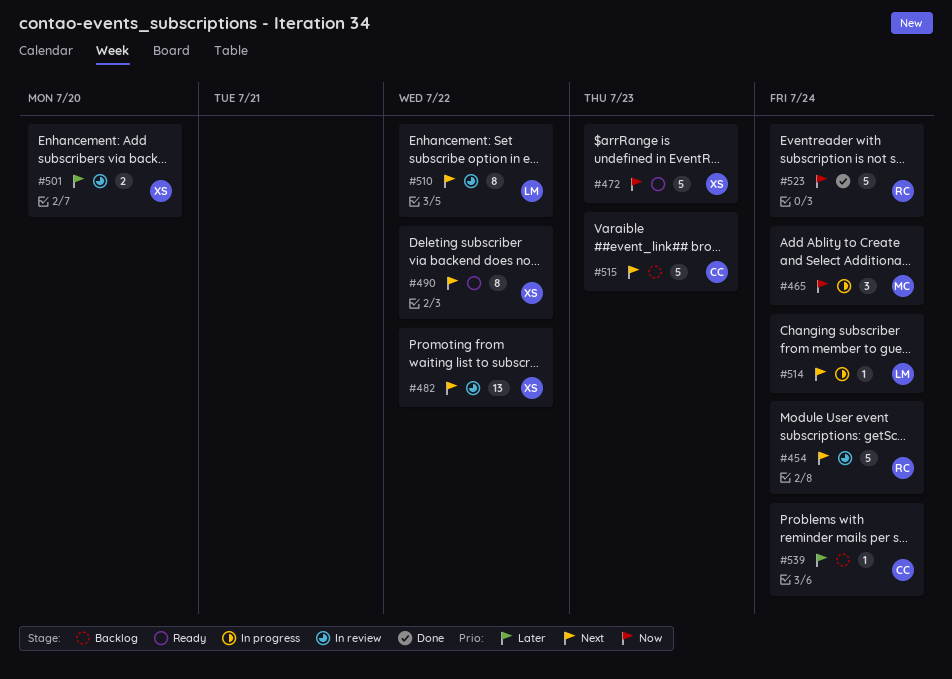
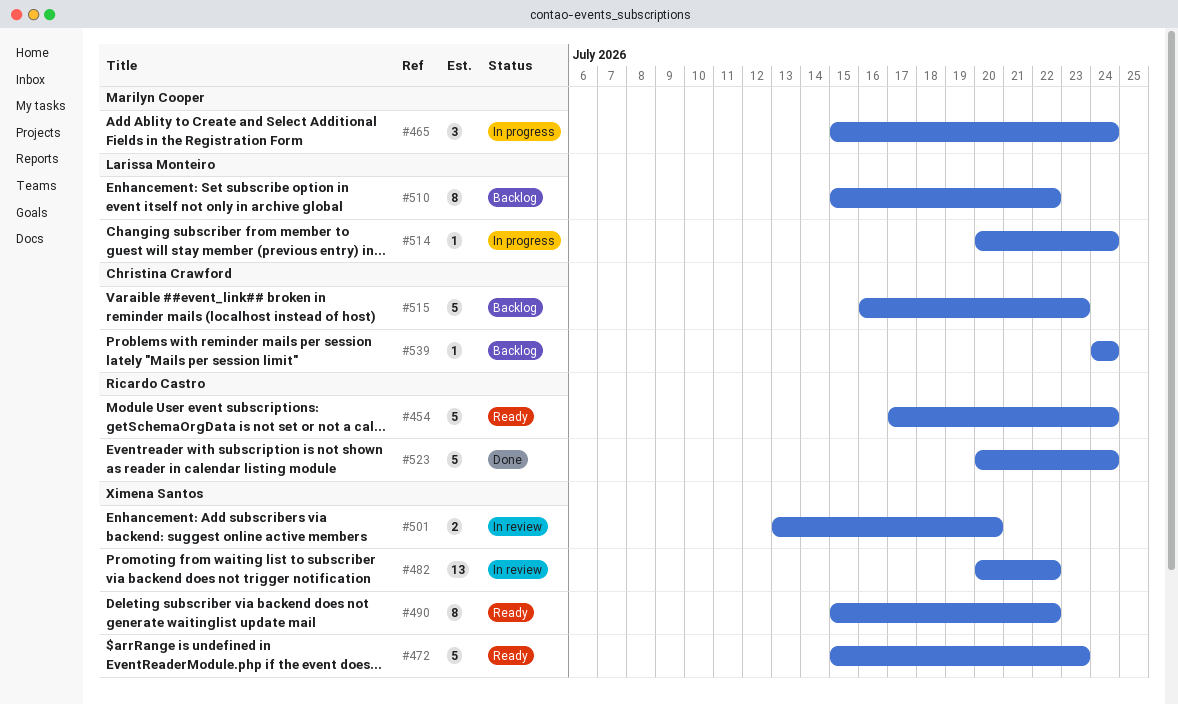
#454, status: In review -> Ready
#510, status: In review -> Backlog

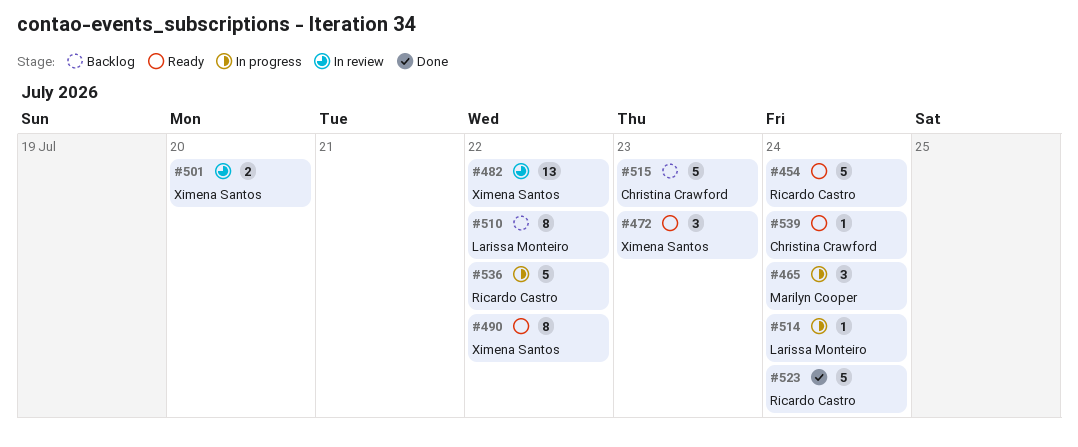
#472, estimate: 5 -> 3
#536: none -> present
#539, status: Backlog -> Ready

